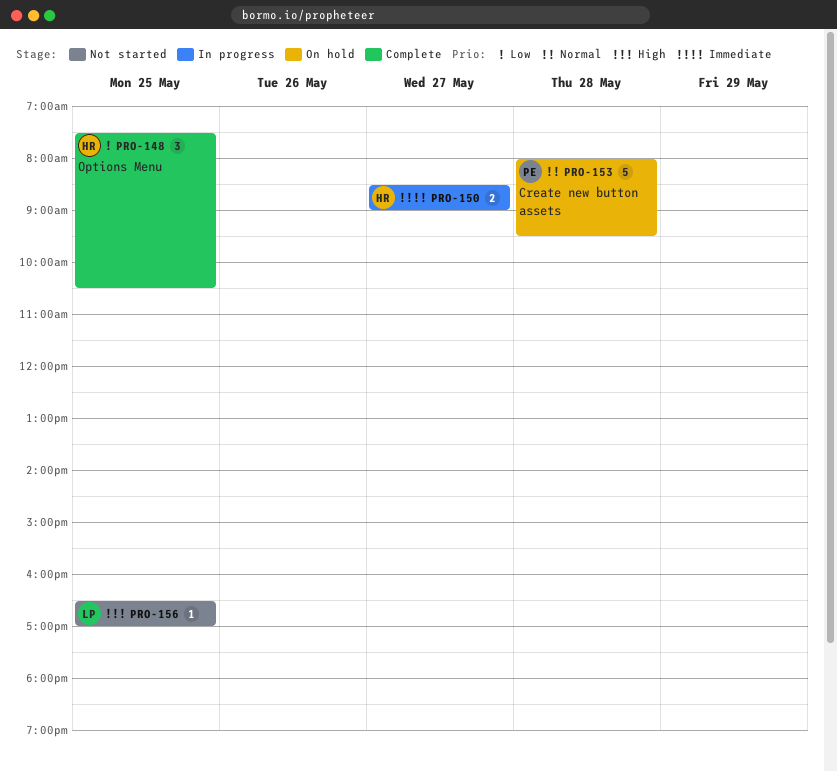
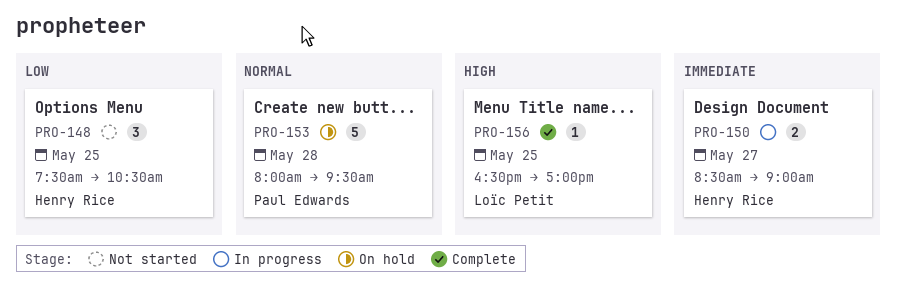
PRO-148, status: Complete -> Not started
PRO-156, status: Not started -> Complete

